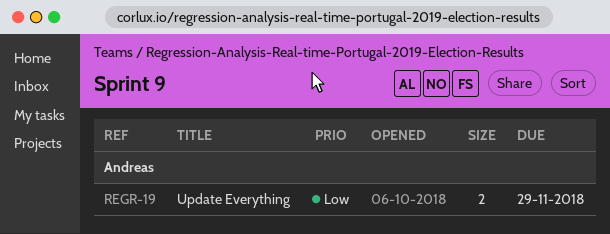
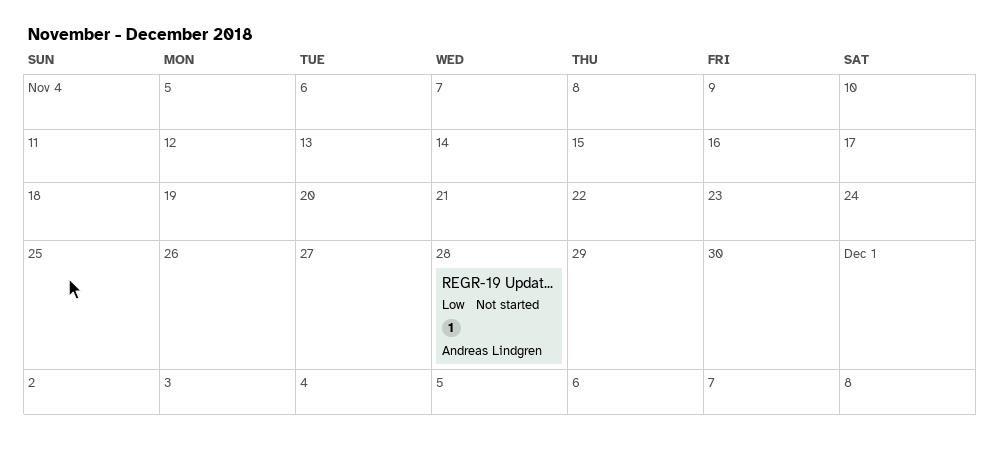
REGR-19, estimate: 2 -> 1
REGR-19, due: Nov 29 -> Nov 28

